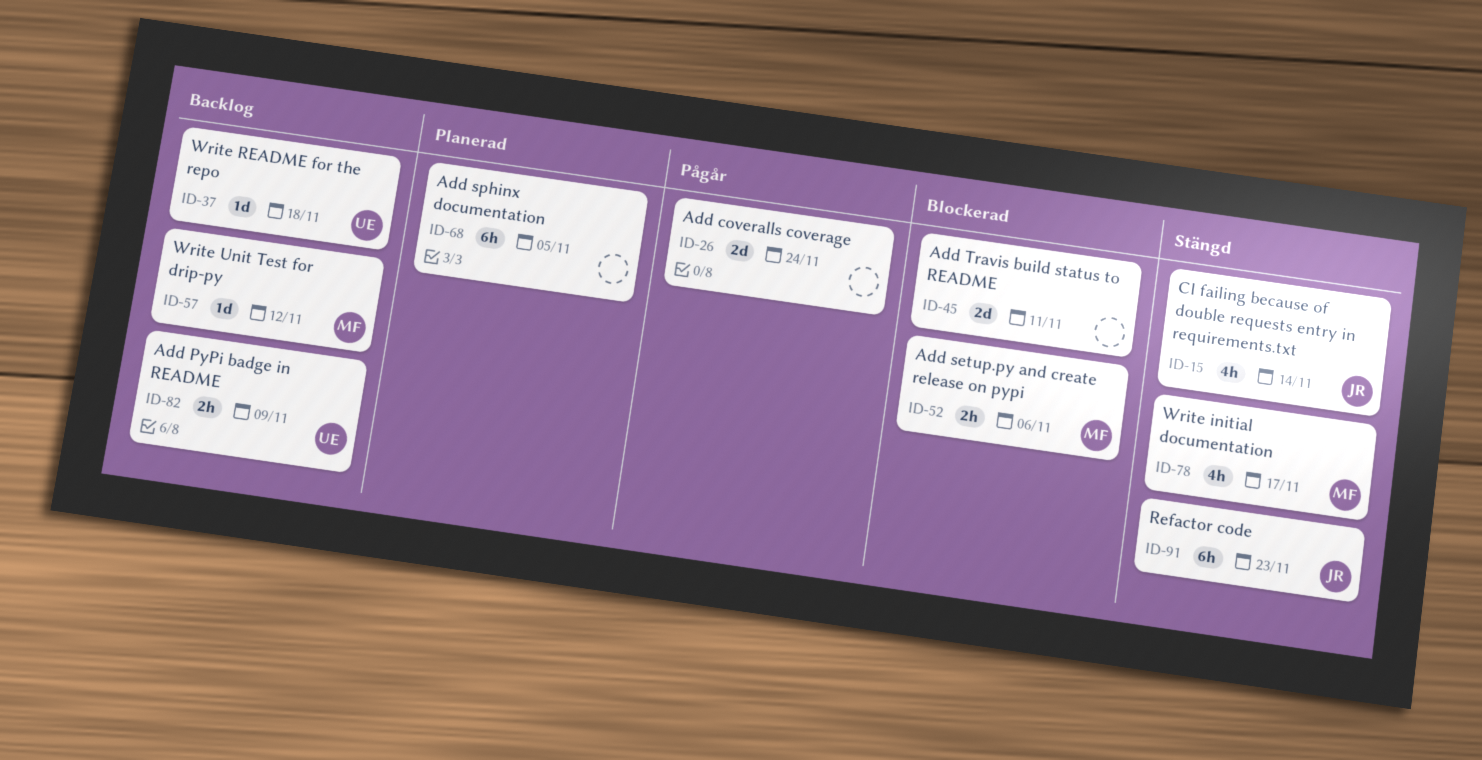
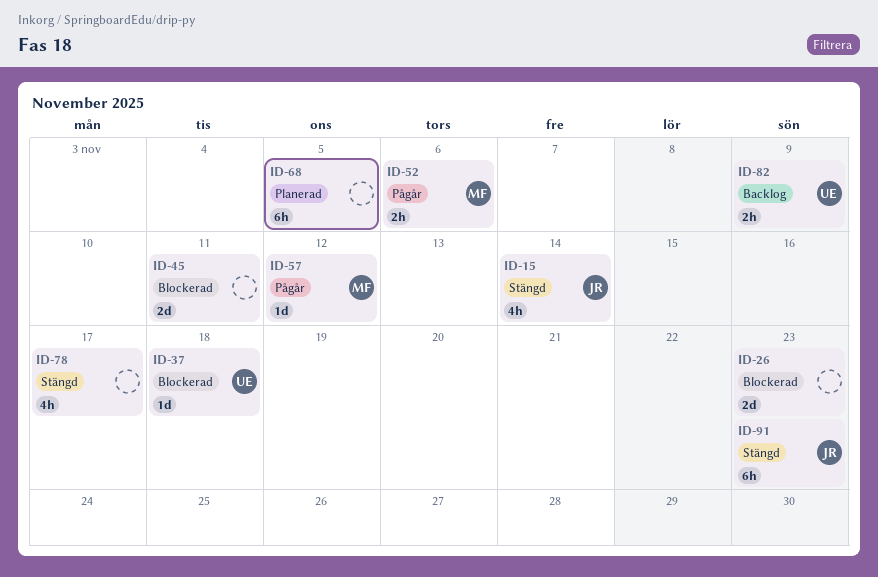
ID-26, status: Pågår -> Blockerad
ID-26, due: Nov 24 -> Nov 23
ID-37, status: Backlog -> Blockerad
ID-52, status: Blockerad -> Pågår
ID-57, status: Backlog -> Pågår
ID-78, owner: MF -> none

